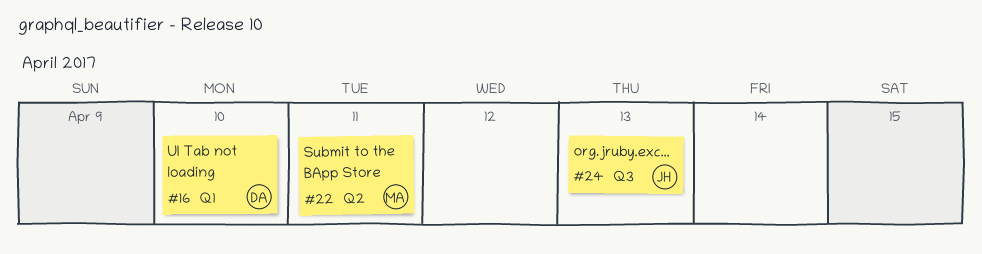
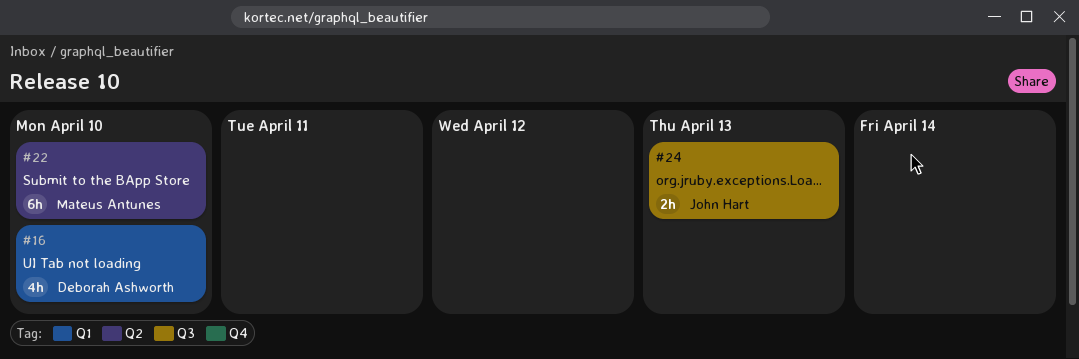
#22, due: Apr 11 -> Apr 10

